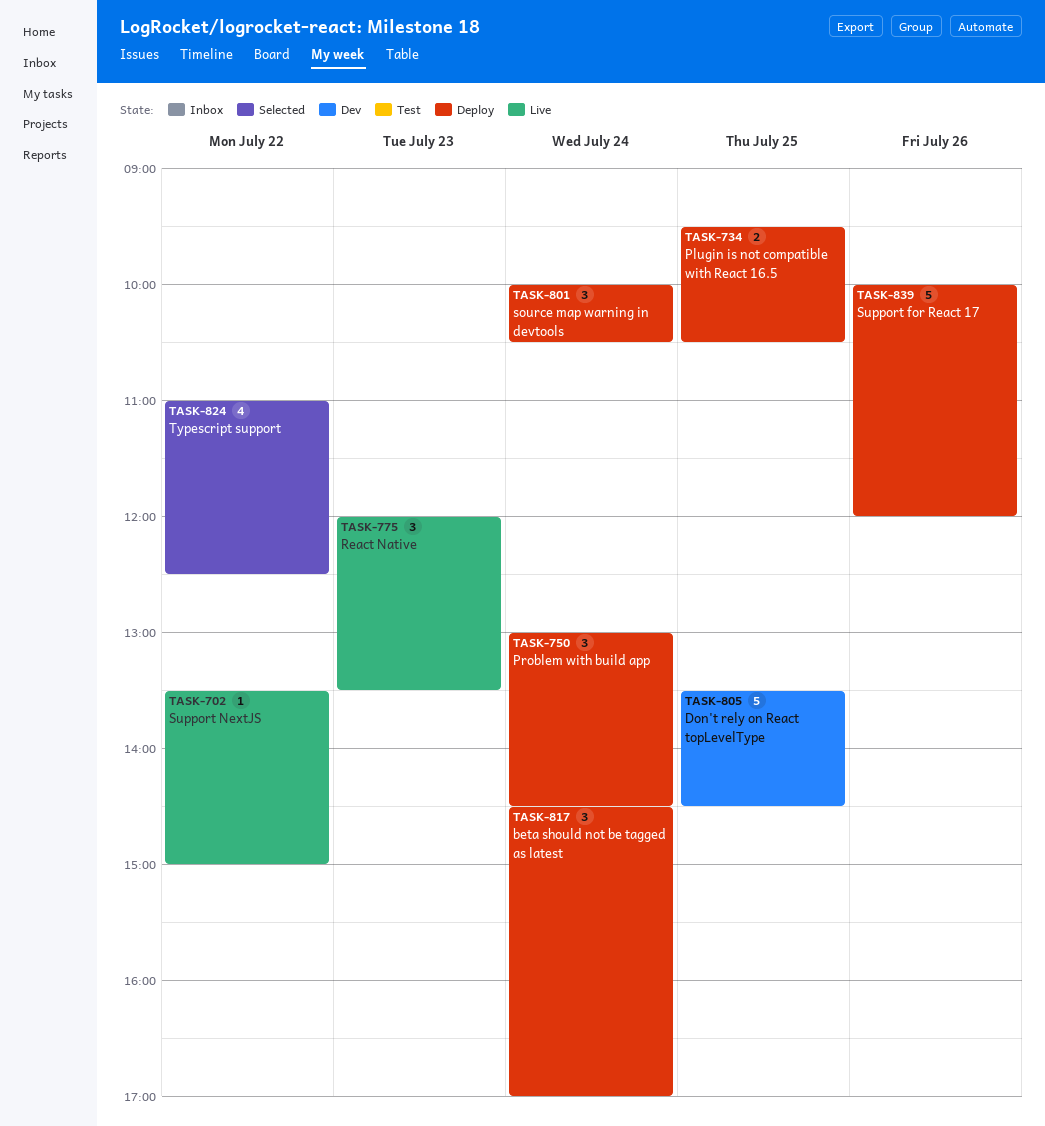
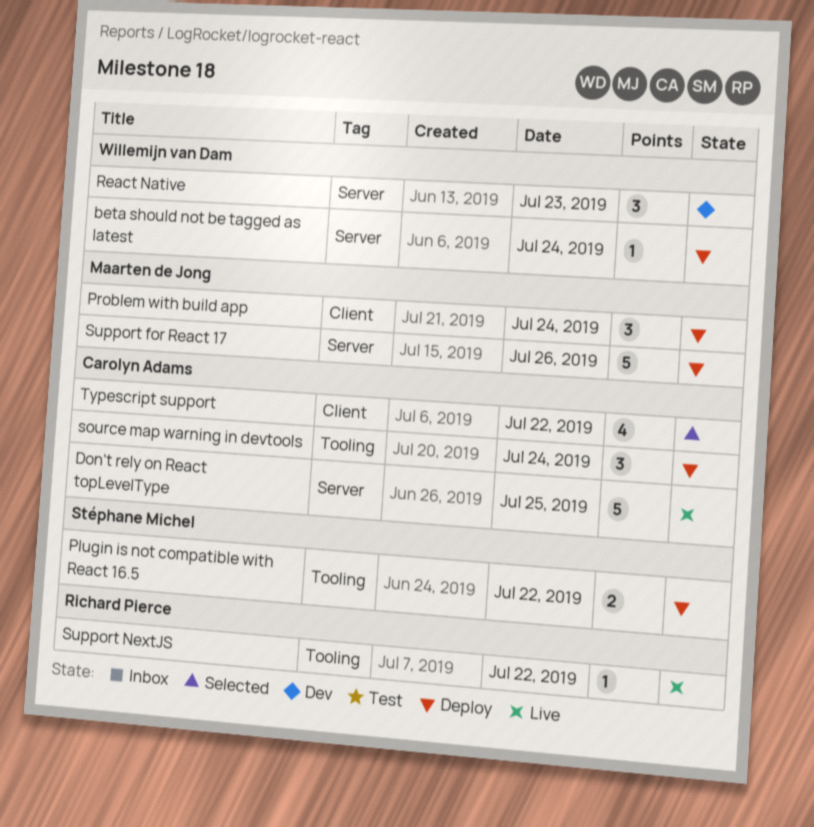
beta should not be tagged as latest, estimate: 3 -> 1
Don't rely on React topLevelType, status: Dev -> Live
Plugin is not compatible with React 16.5, day: Jul 25 -> Jul 22
React Native, status: Live -> Dev

